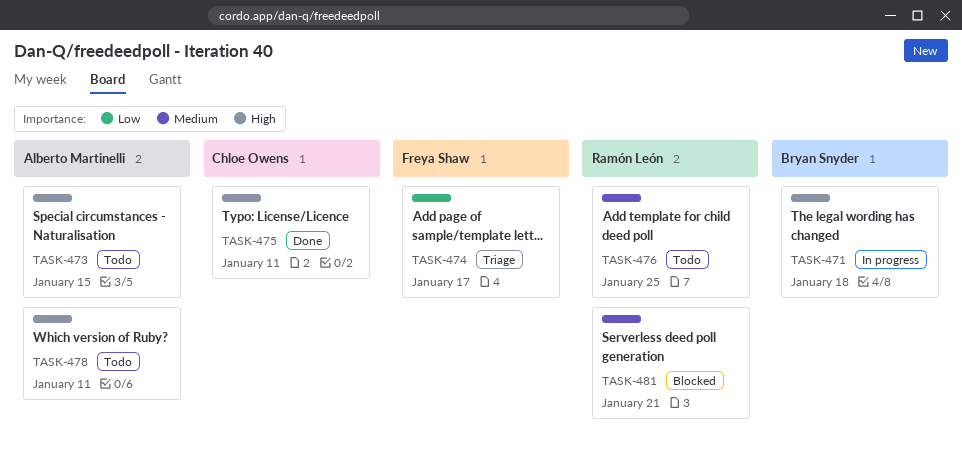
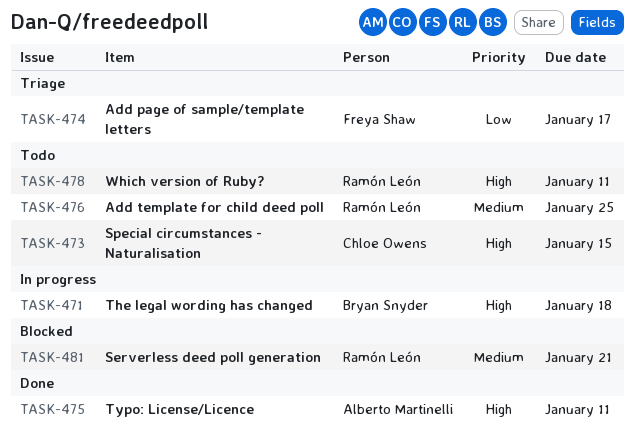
TASK-473, owner: Alberto Martinelli -> Chloe Owens
TASK-475, owner: Chloe Owens -> Alberto Martinelli
TASK-478, owner: Alberto Martinelli -> Ramón León

